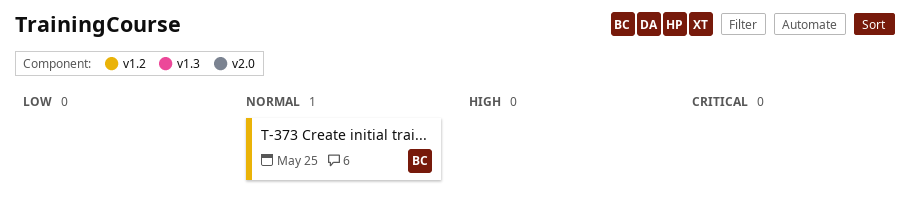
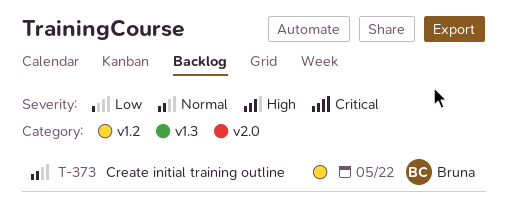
T-373, due: May 25 -> May 22

